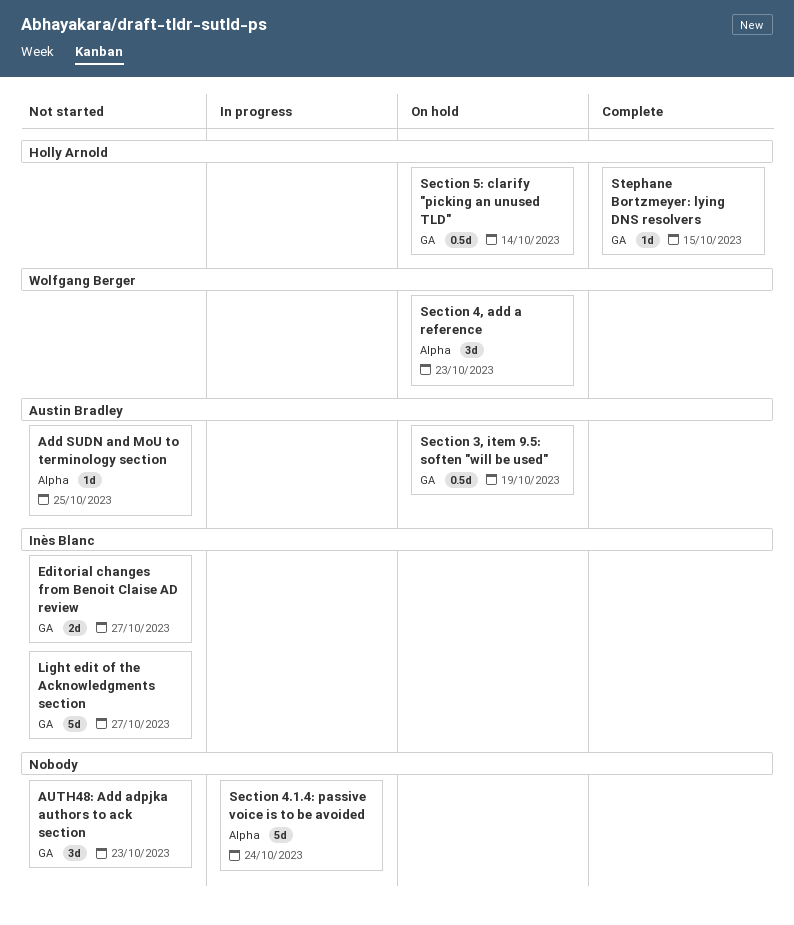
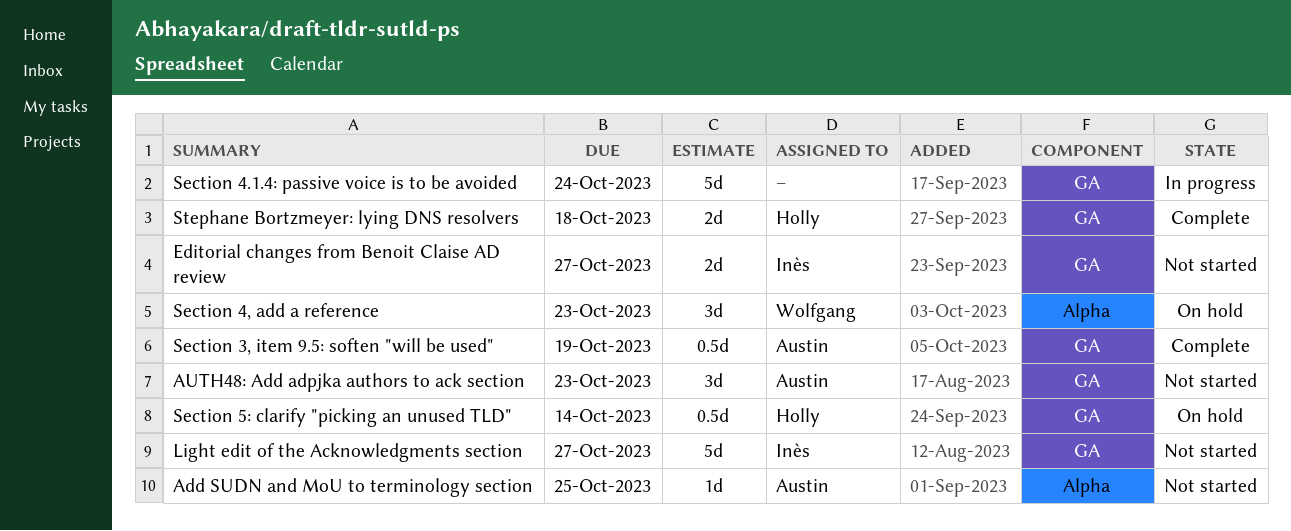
AUTH48: Add adpjka authors to ack section, owner: none -> Austin Bradley
Section 3, item 9.5: soften "will be used", status: On hold -> Complete
Section 4.1.4: passive voice is to be avoided, label: Alpha -> GA
Stephane Bortzmeyer: lying DNS resolvers, estimate: 1d -> 2d
Stephane Bortzmeyer: lying DNS resolvers, due: Oct 15 -> Oct 18

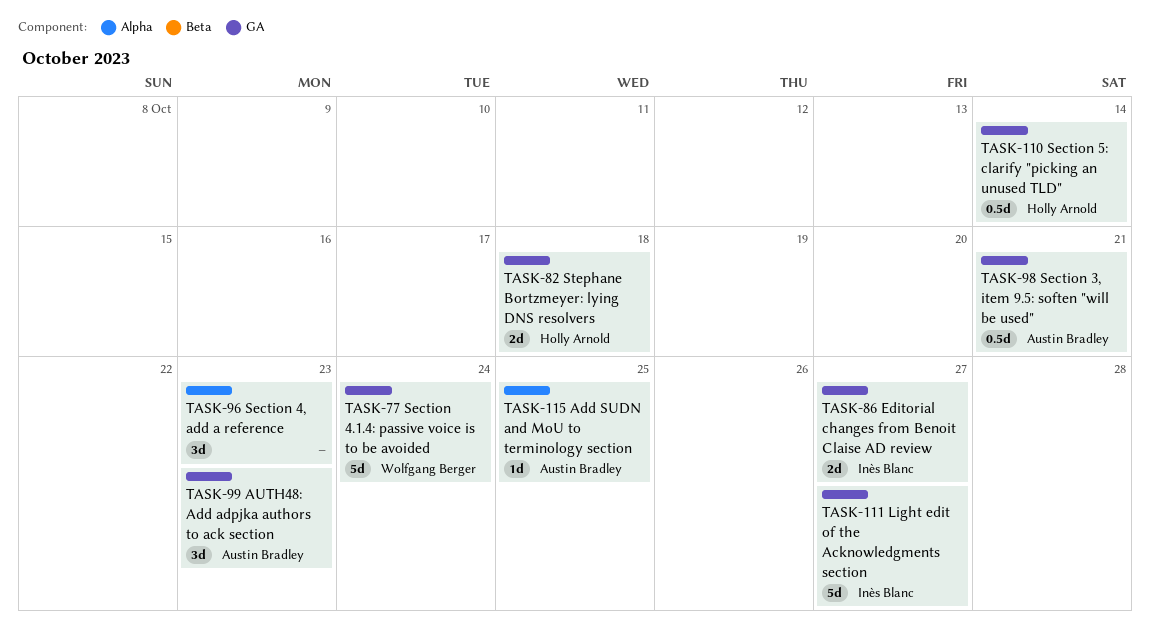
Section 3, item 9.5: soften "will be used", due: Oct 19 -> Oct 21
Section 4, add a reference, owner: Wolfgang Berger -> none
Section 4.1.4: passive voice is to be avoided, owner: none -> Wolfgang Berger

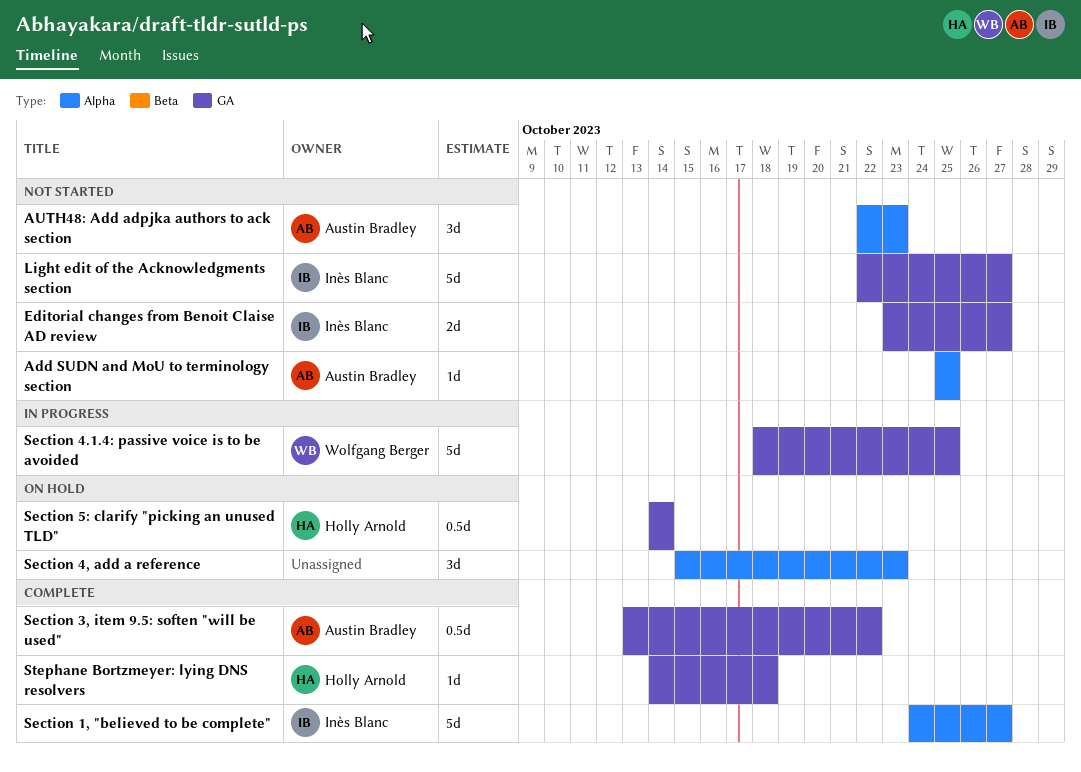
AUTH48: Add adpjka authors to ack section, label: GA -> Alpha
Section 1, "believed to be complete": none -> present
Section 3, item 9.5: soften "will be used", due: Oct 21 -> Oct 22
Section 4.1.4: passive voice is to be avoided, due: Oct 24 -> Oct 25
Stephane Bortzmeyer: lying DNS resolvers, estimate: 2d -> 1d

